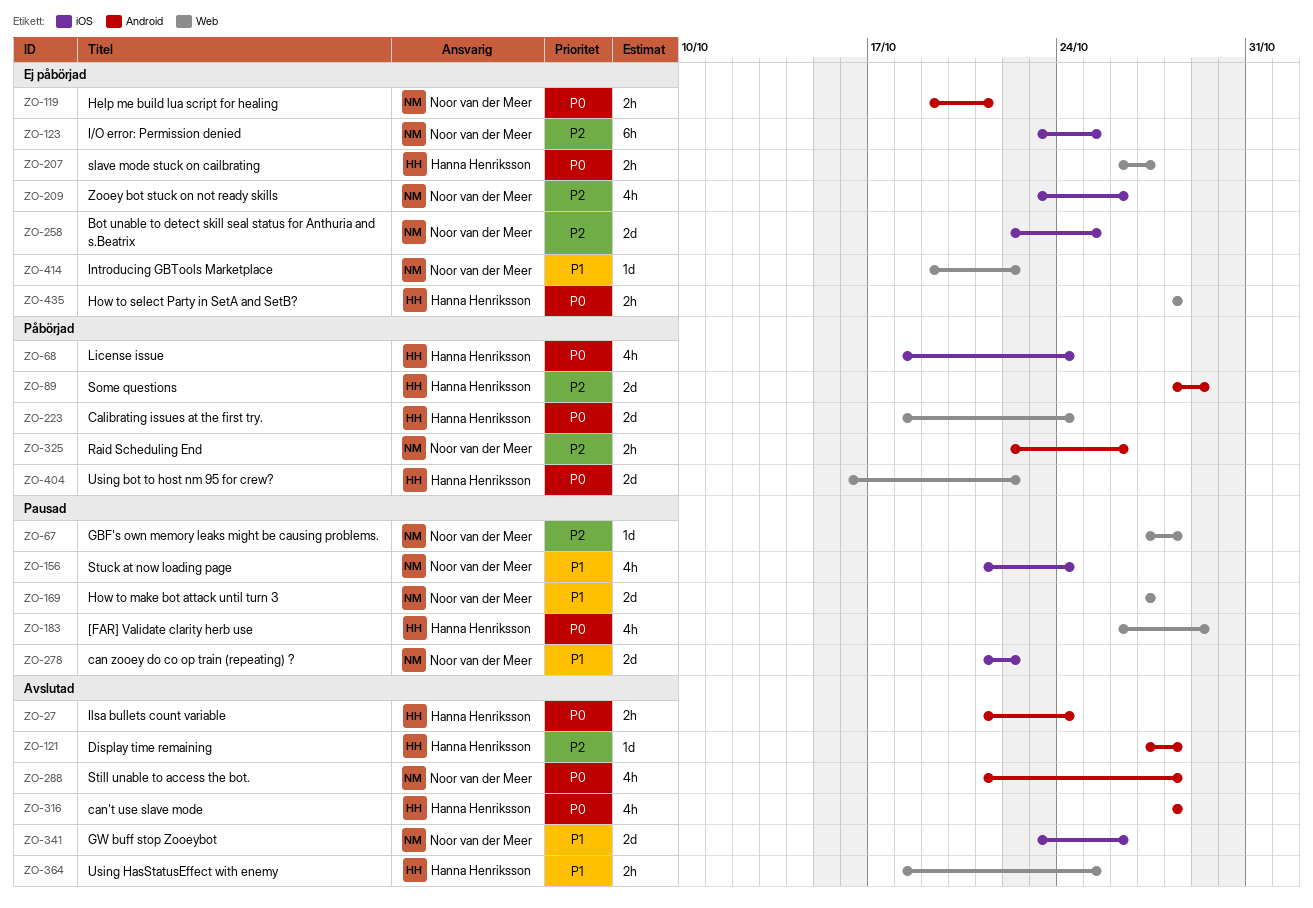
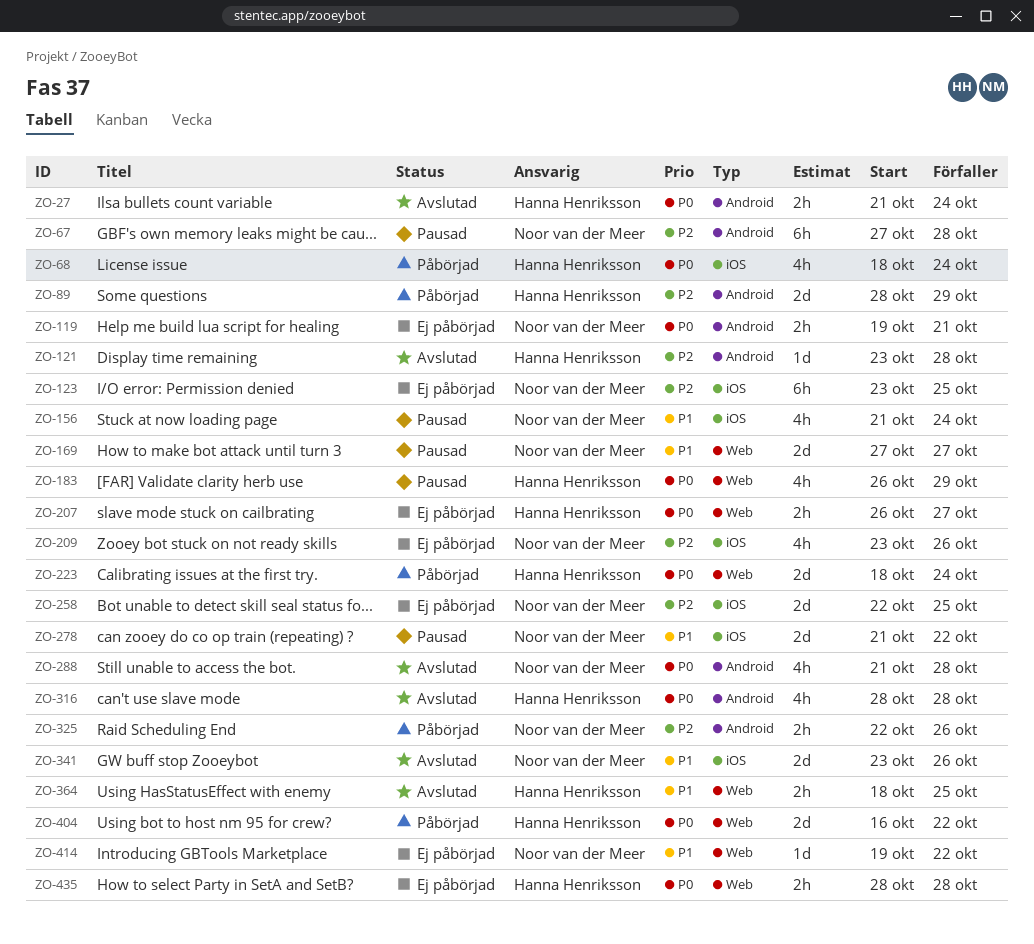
ZO-67, label: Web -> Android
ZO-67, estimate: 1d -> 6h
ZO-121, start: Oct 27 -> Oct 23

